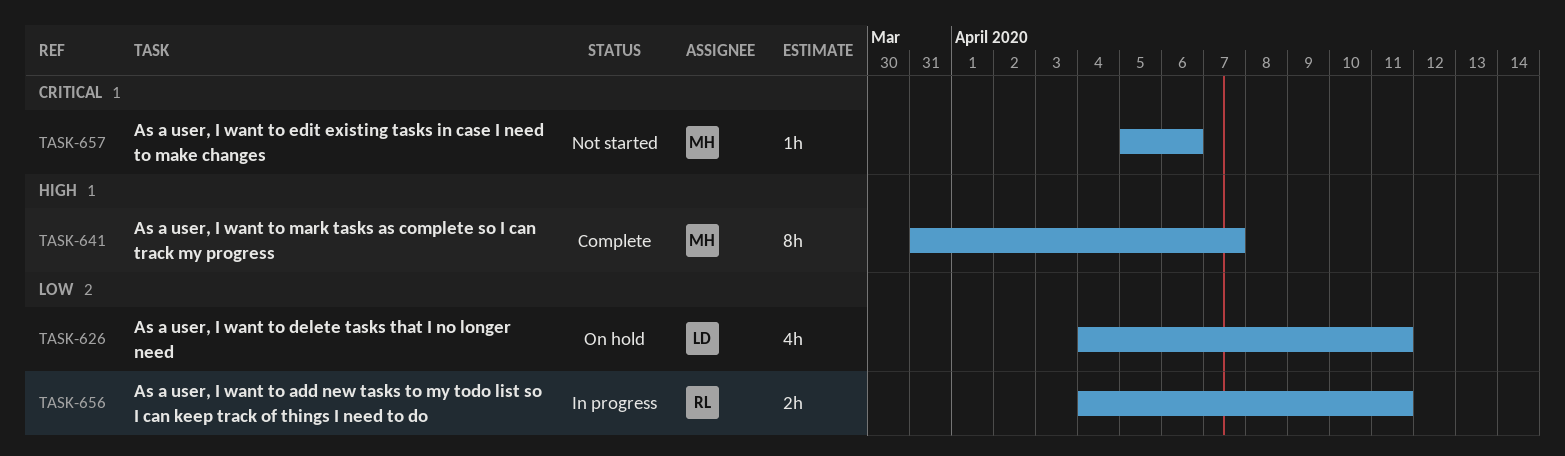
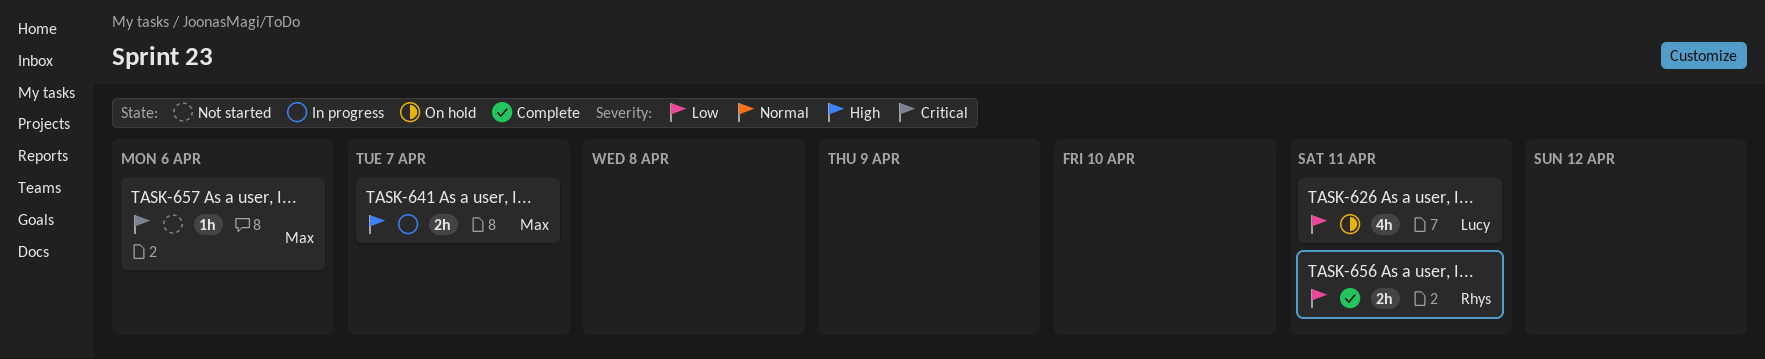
TASK-641, status: Complete -> In progress
TASK-641, estimate: 8h -> 2h
TASK-656, status: In progress -> Complete

